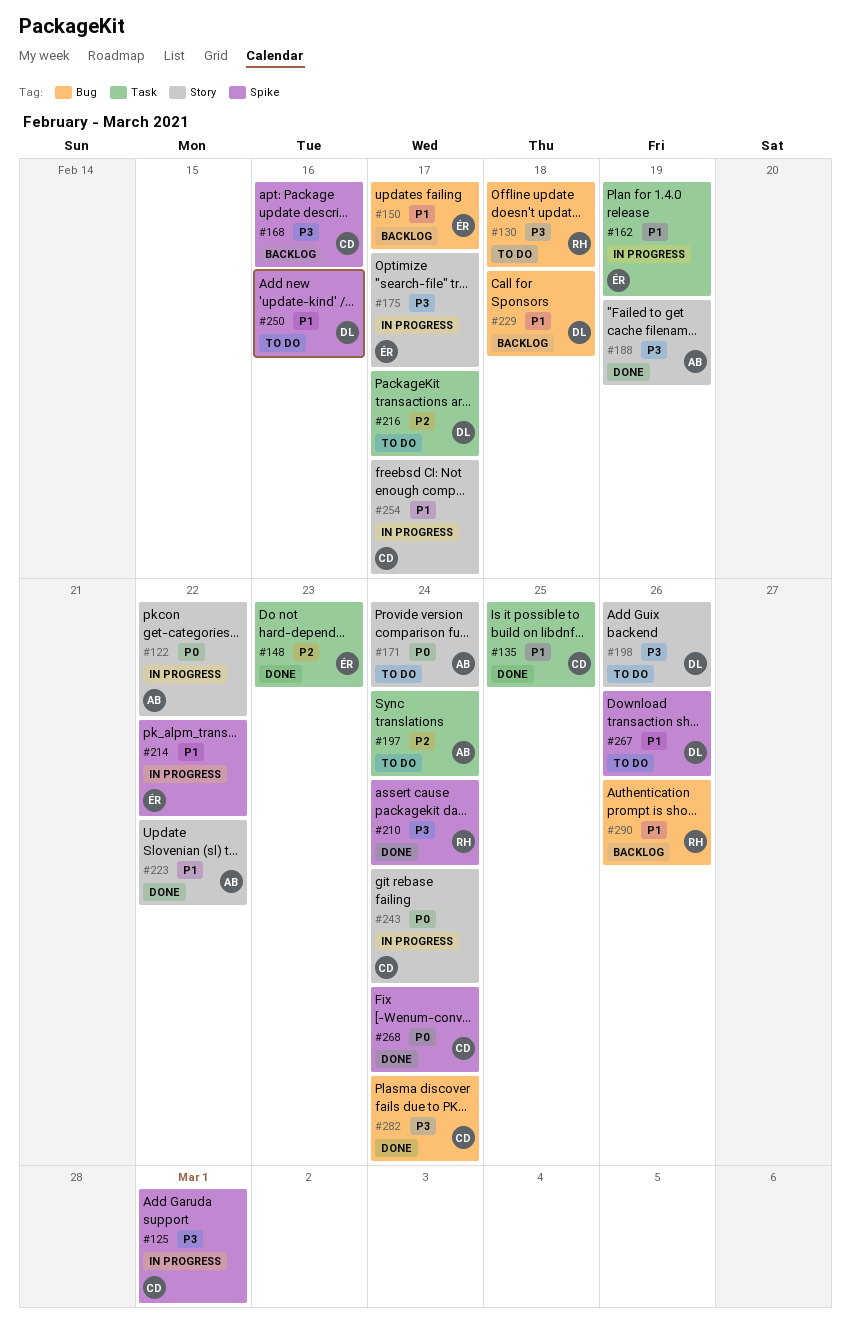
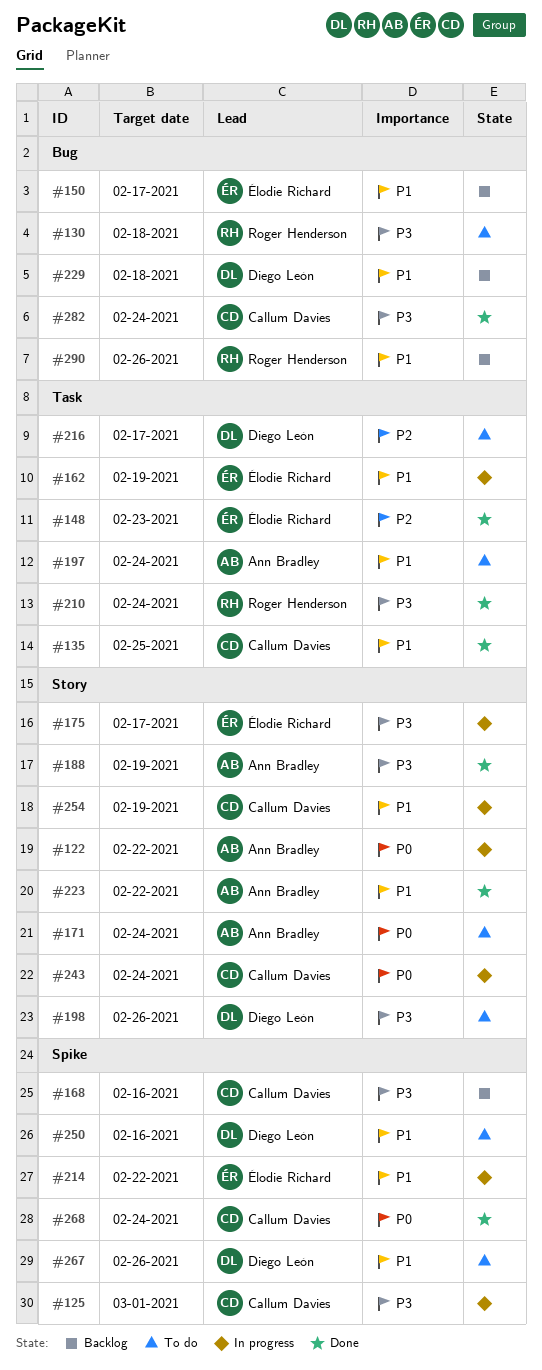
#197, priority: P2 -> P1
#210, label: Spike -> Task
#254, due: Feb 17 -> Feb 19

